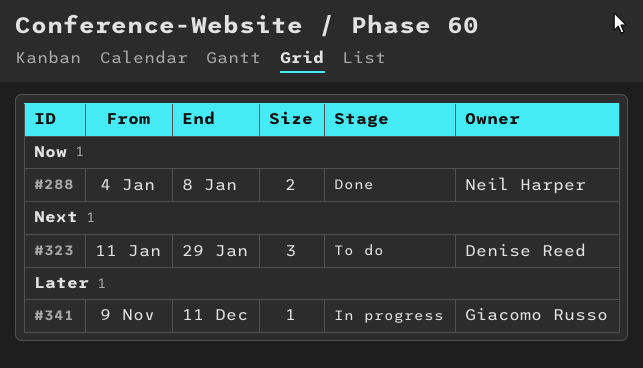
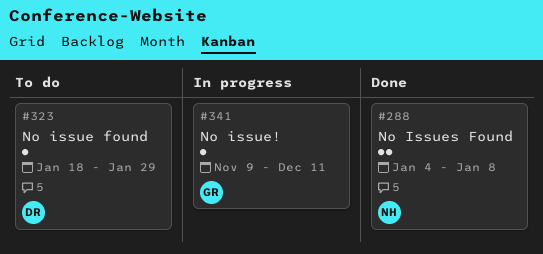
#323, estimate: 3 -> 1
#323, start: Jan 11 -> Jan 18

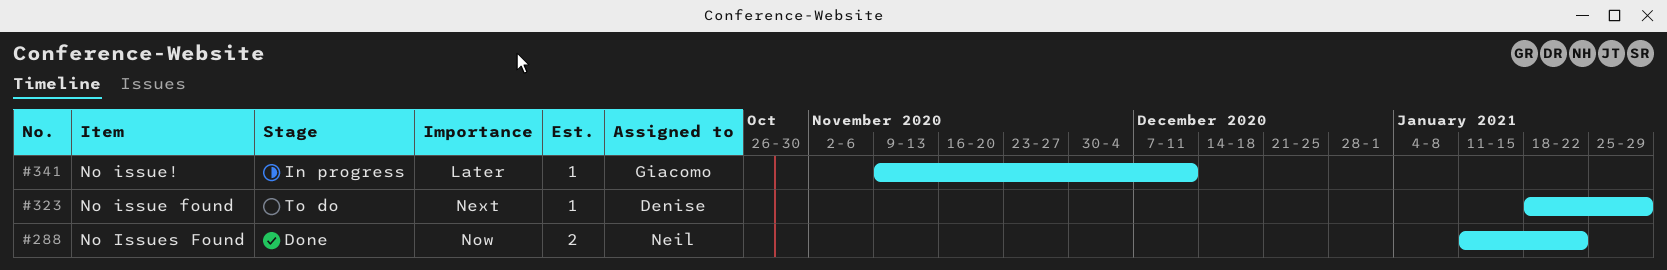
#288, start: Jan 4 -> Jan 11
#288, due: Jan 8 -> Jan 22

